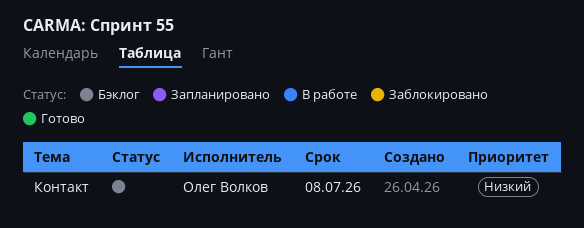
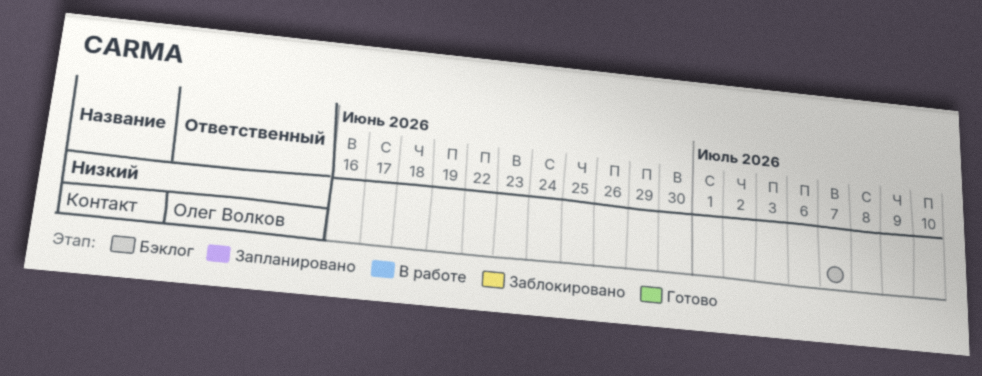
Контакт, due: Jul 8 -> Jul 7

